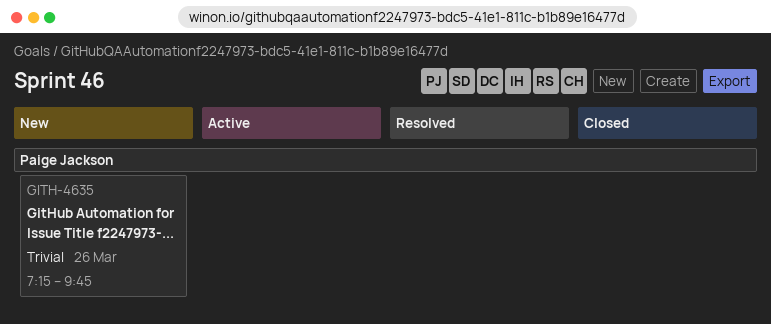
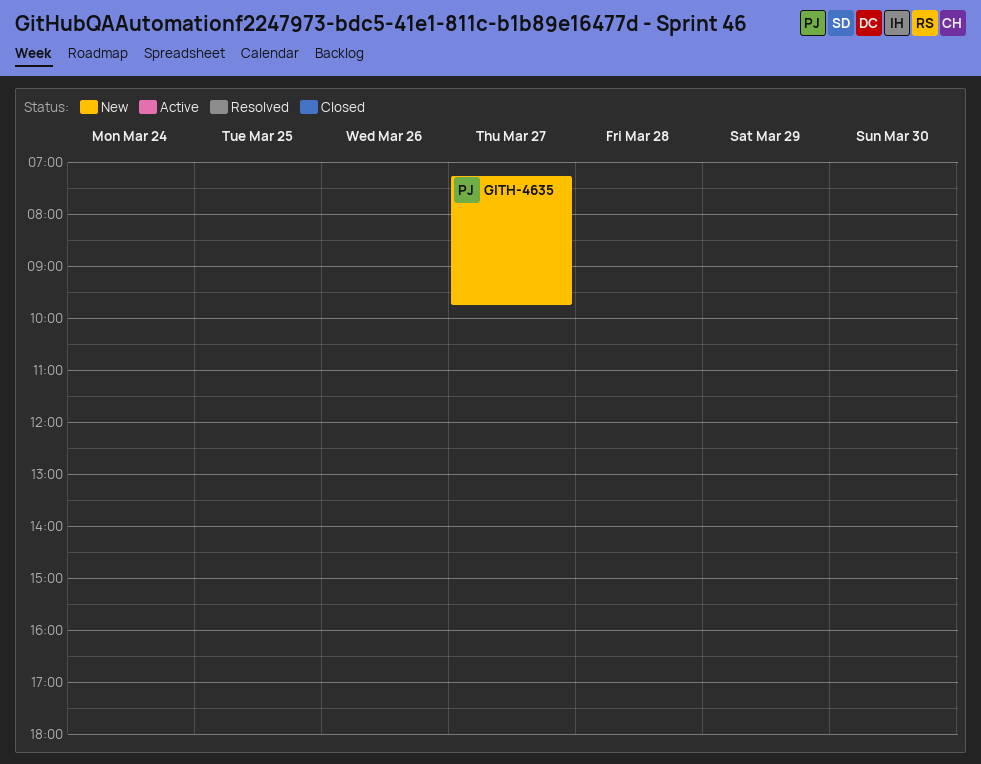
GITH-4635, day: Mar 26 -> Mar 27

